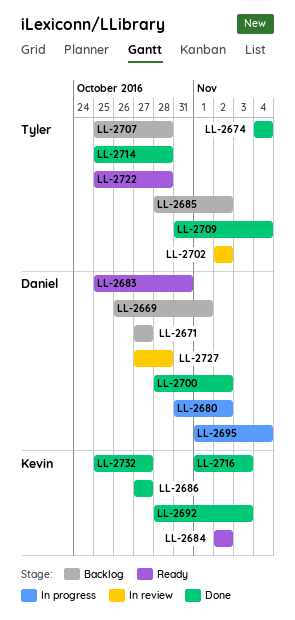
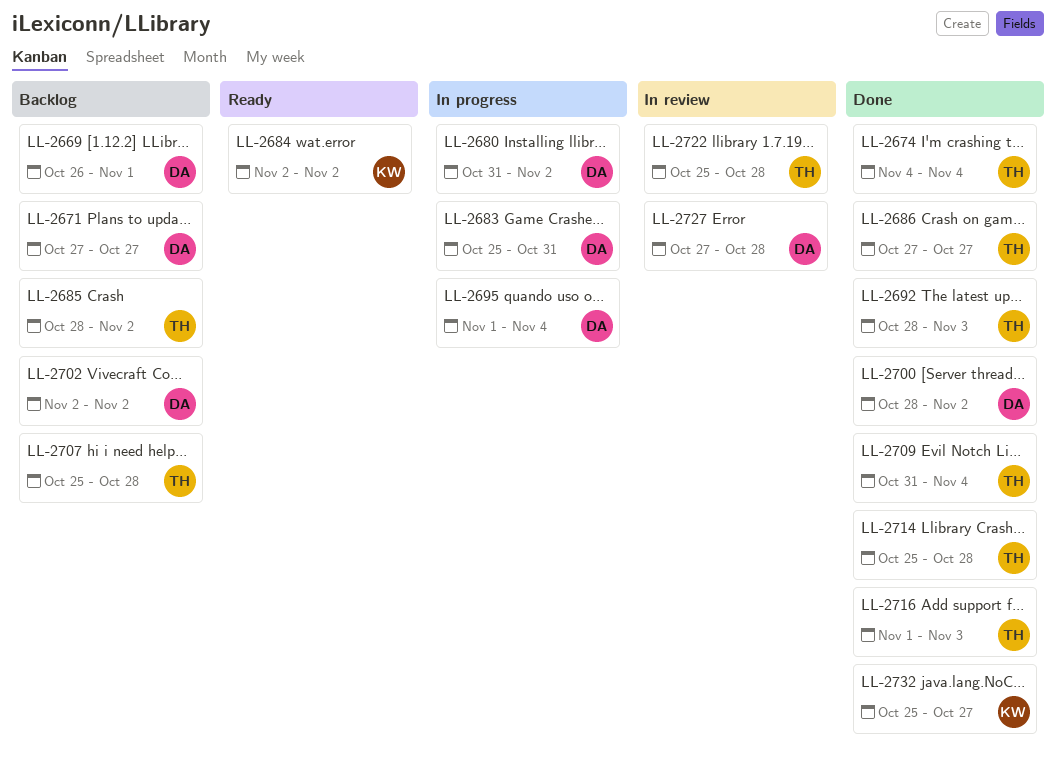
LL-2683, status: Ready -> In progress
LL-2686, owner: Kevin -> Tyler
LL-2692, owner: Kevin -> Tyler
LL-2702, status: In review -> Backlog
LL-2702, owner: Tyler -> Daniel
LL-2716, owner: Kevin -> Tyler
LL-2722, status: Ready -> In review

